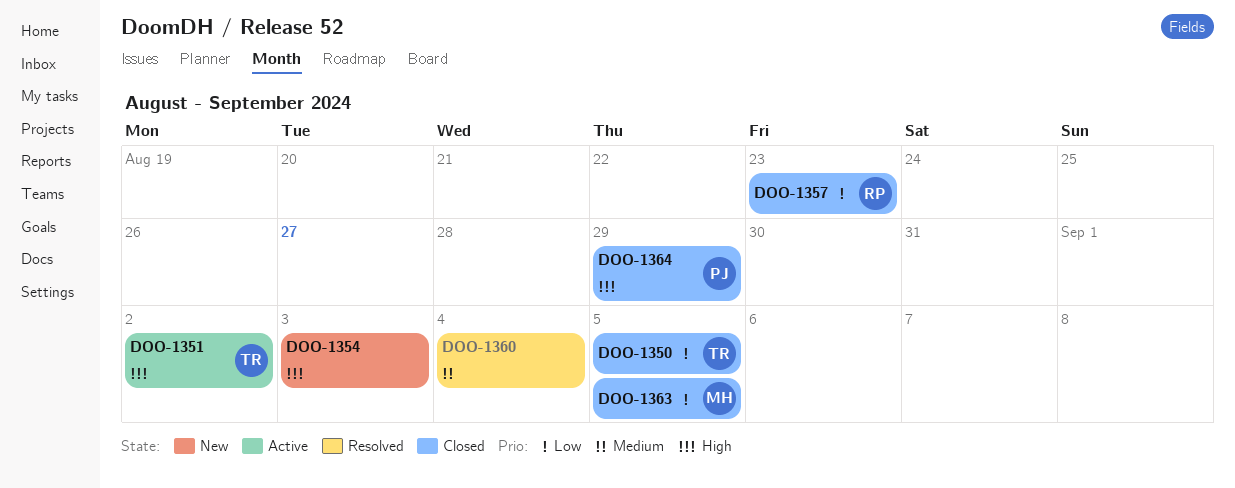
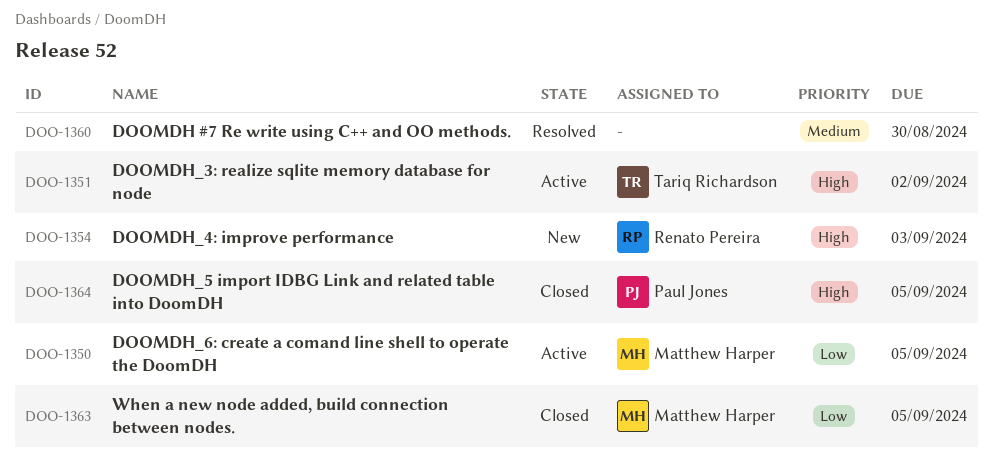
DOO-1350, status: Closed -> Active
DOO-1350, owner: Tariq Richardson -> Matthew Harper
DOO-1354, owner: none -> Renato Pereira
DOO-1357: present -> none
DOO-1360, due: Sep 4 -> Aug 30
DOO-1364, due: Aug 29 -> Sep 5

